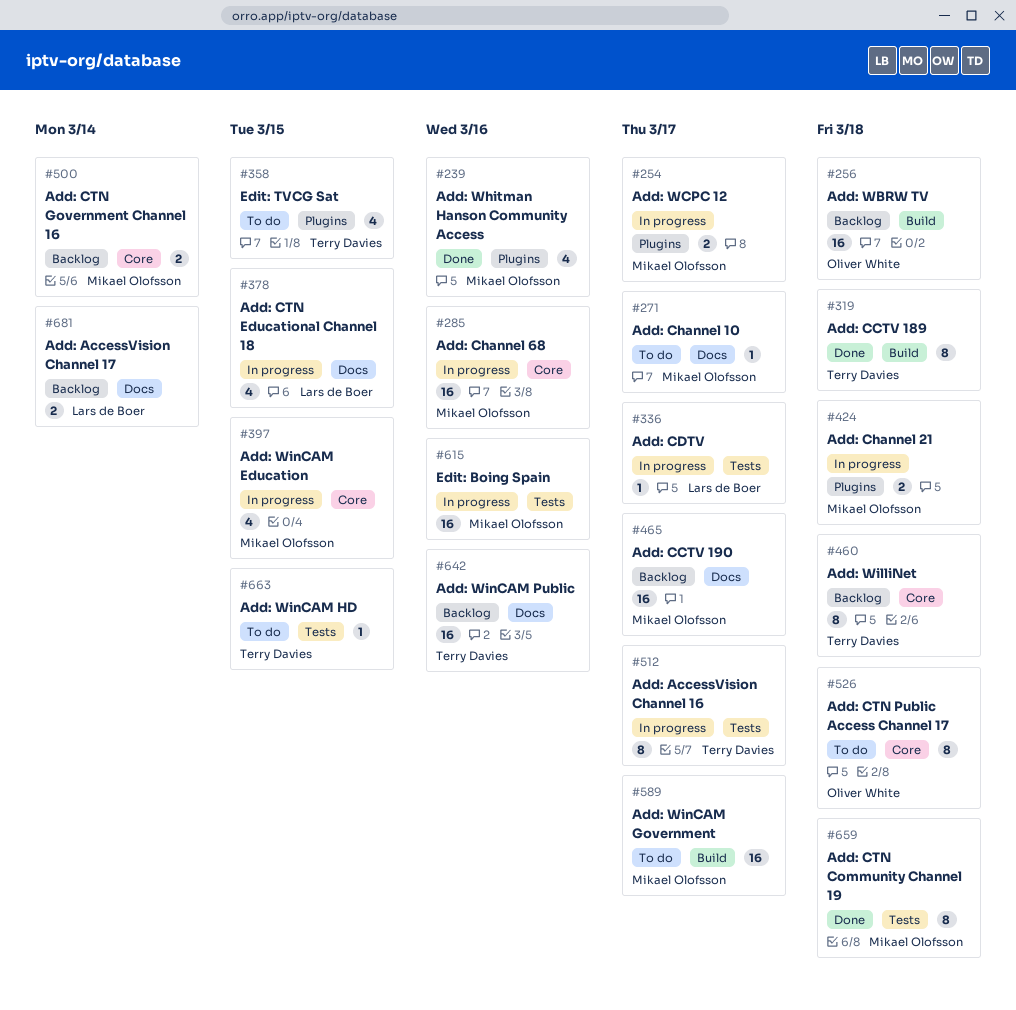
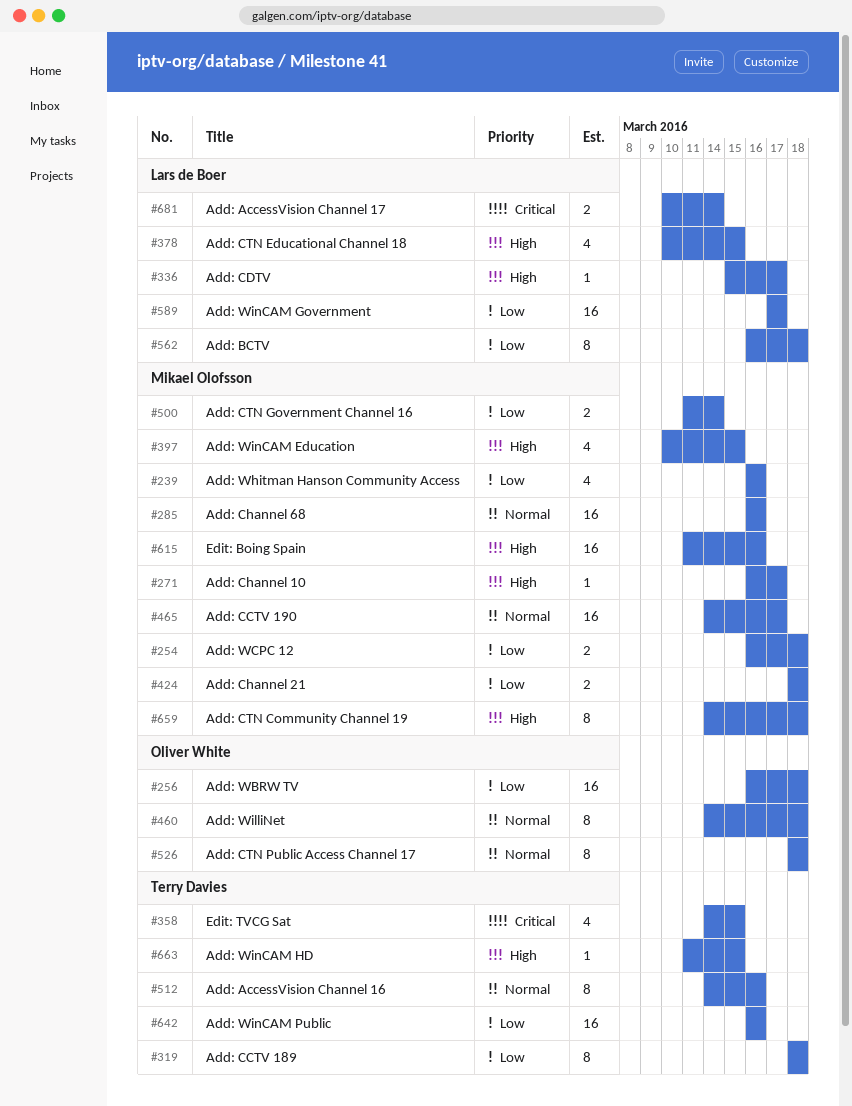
#254, due: Mar 17 -> Mar 18
#460, owner: Terry Davies -> Oliver White
#512, due: Mar 17 -> Mar 16
#562: none -> present
#589, owner: Mikael Olofsson -> Lars de Boer

